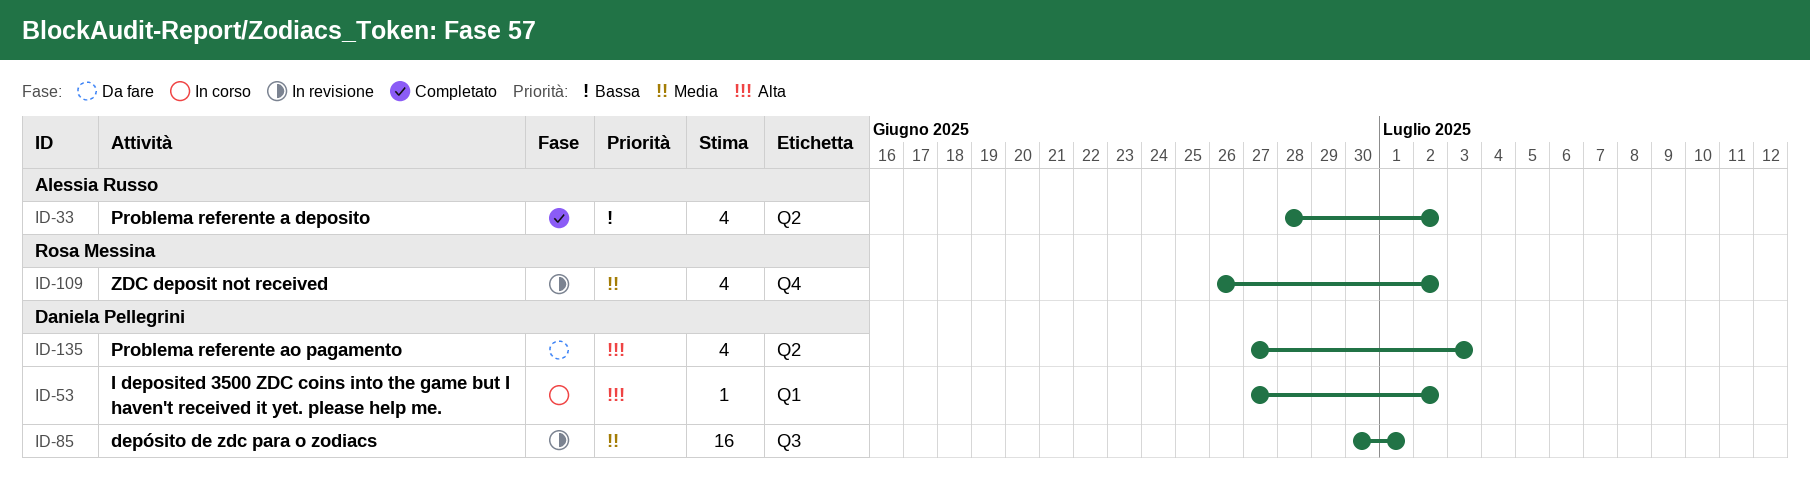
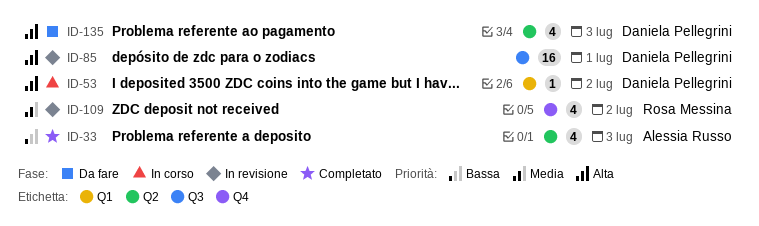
ID-33, due: Jul 2 -> Jul 3
ID-85, priority: Media -> Alta

